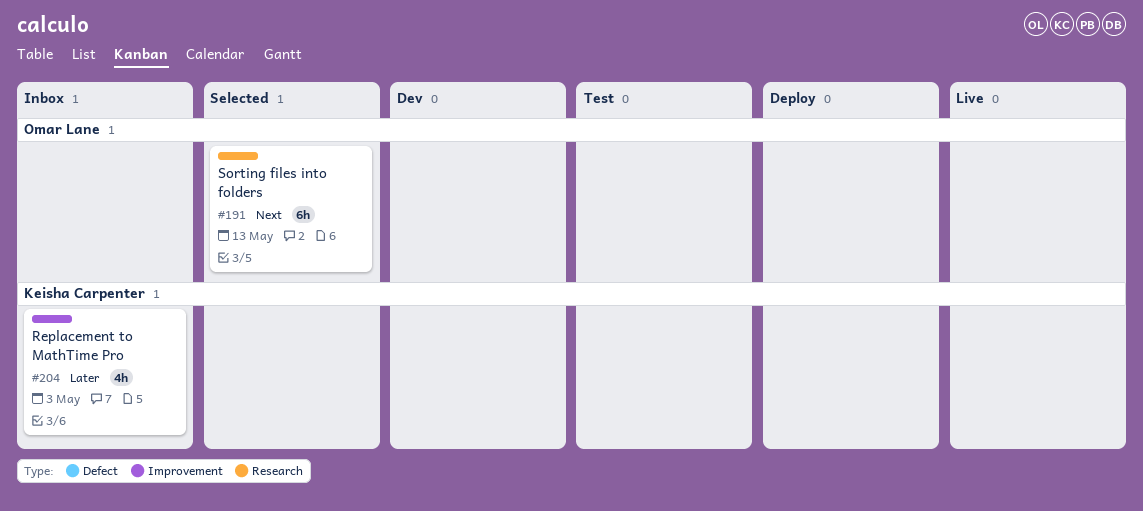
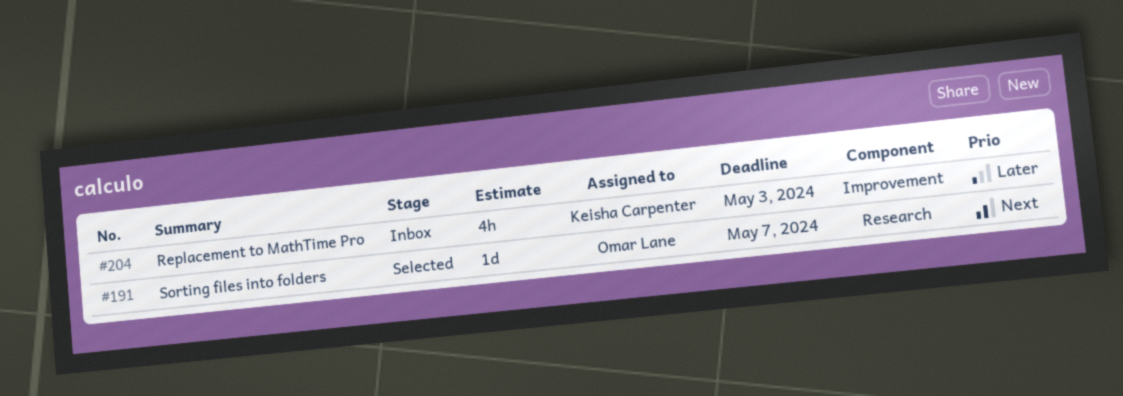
#191, estimate: 6h -> 1d
#191, due: May 13 -> May 7

